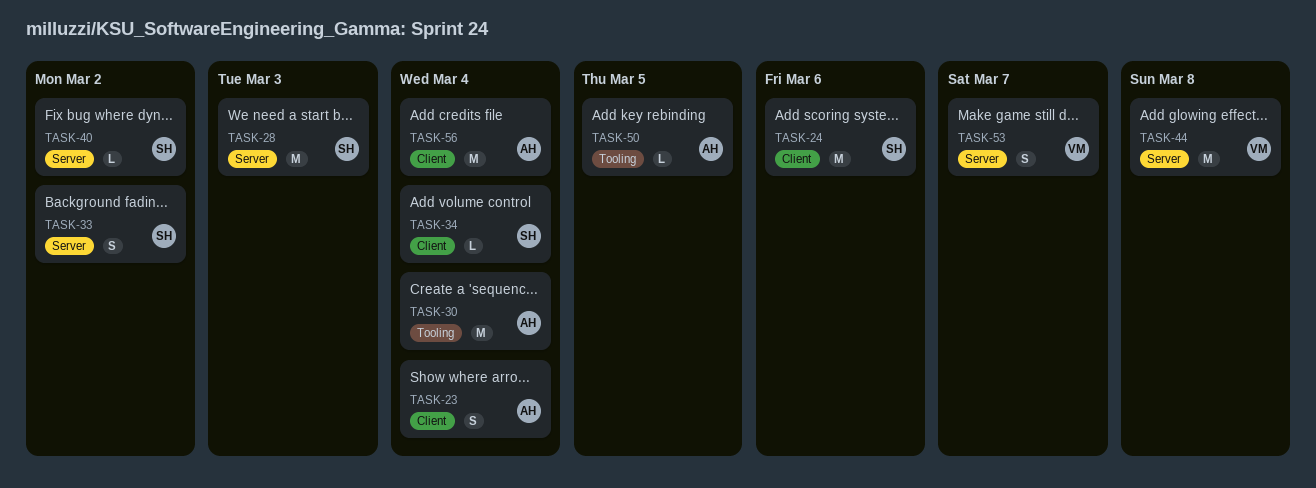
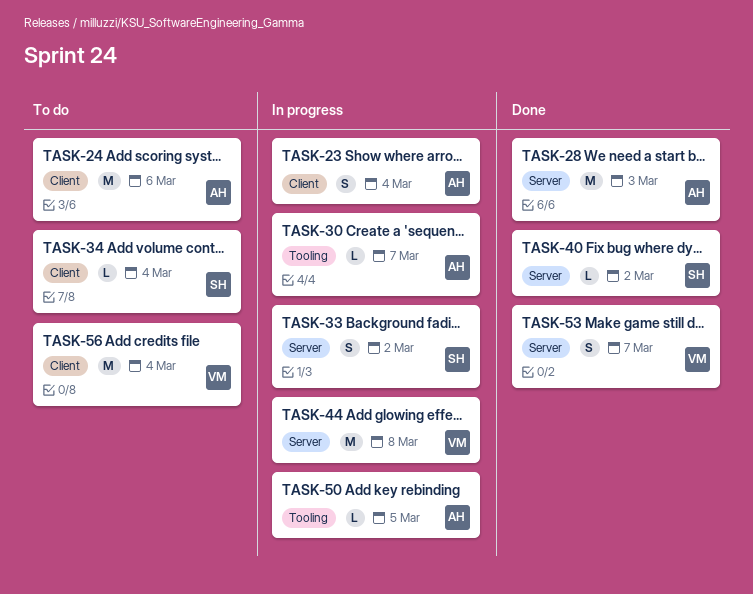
TASK-24, owner: SH -> AH
TASK-28, owner: SH -> AH
TASK-30, estimate: M -> L
TASK-30, due: Mar 4 -> Mar 7
TASK-56, owner: AH -> VM

